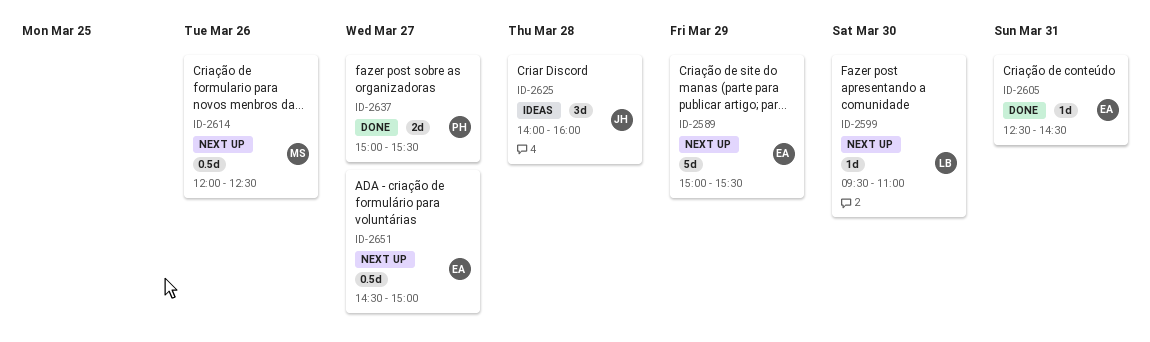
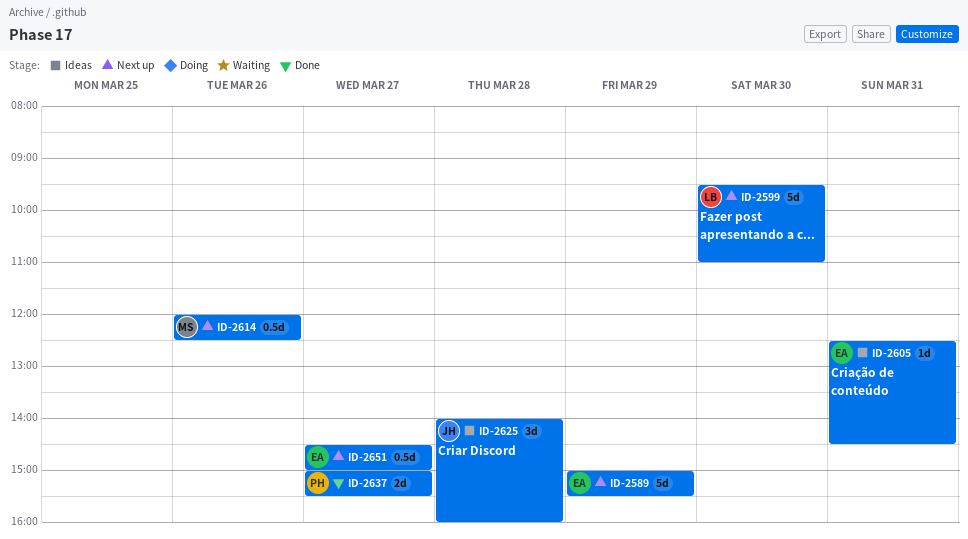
ID-2599, estimate: 1d -> 5d
ID-2605, status: Done -> Ideas

